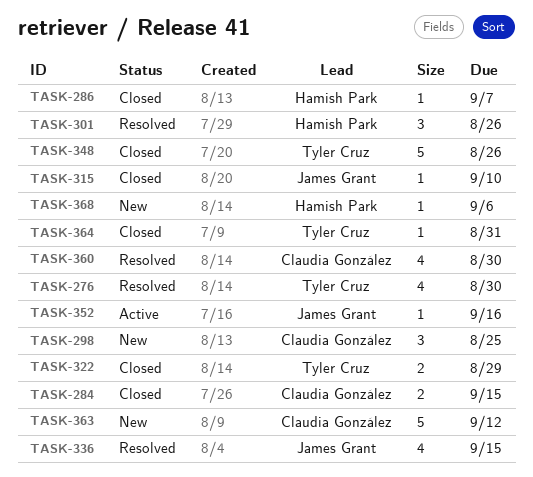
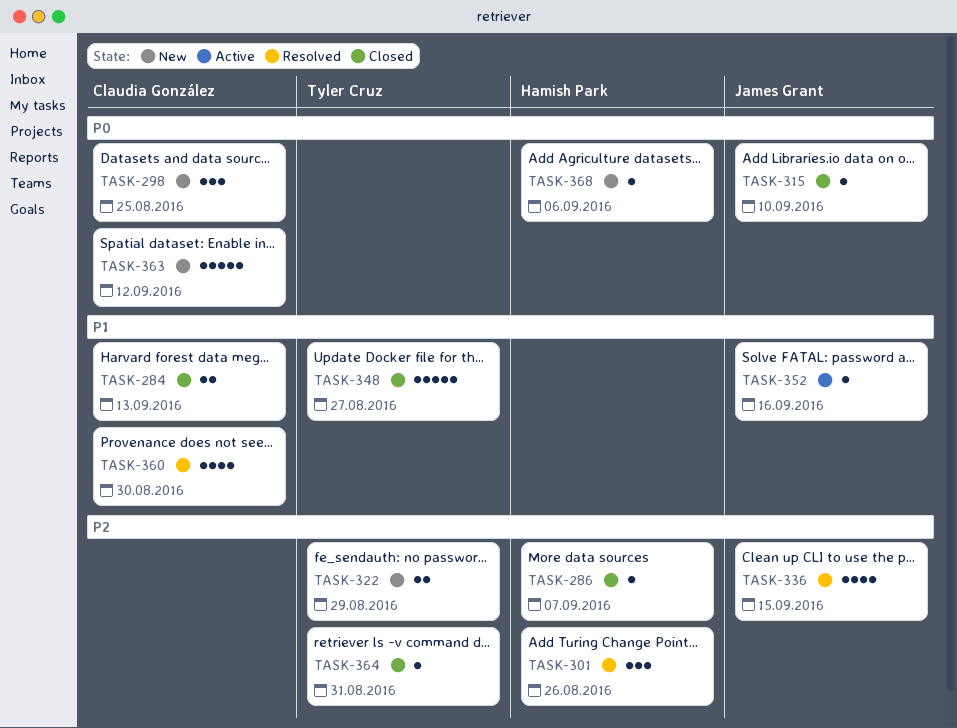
TASK-276: present -> none
TASK-284, due: Sep 15 -> Sep 13
TASK-322, status: Closed -> New
TASK-348, due: Aug 26 -> Aug 27

